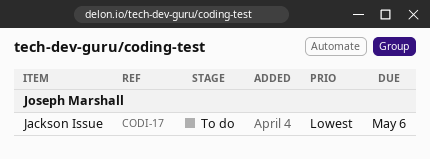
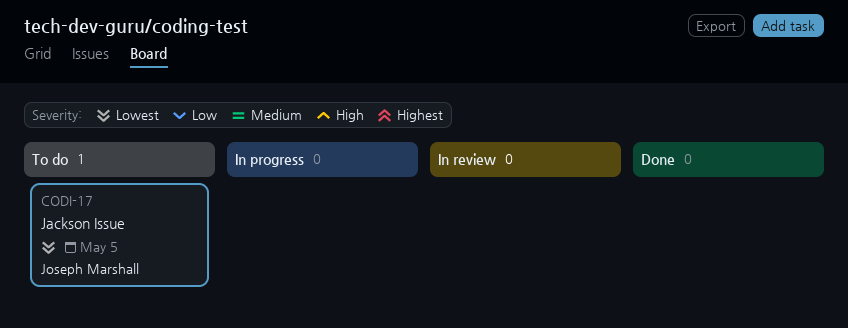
CODI-17, due: May 6 -> May 5

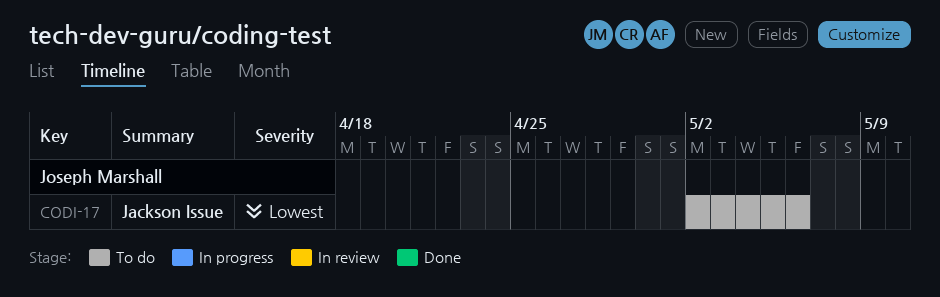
CODI-17, due: May 5 -> May 6

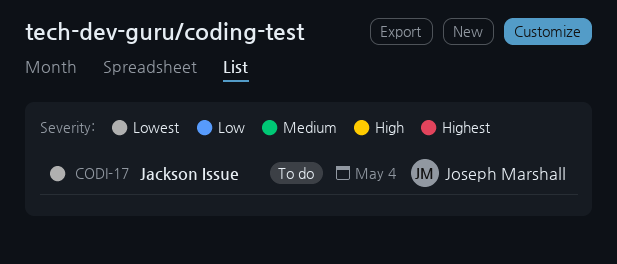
CODI-17, due: May 6 -> May 4

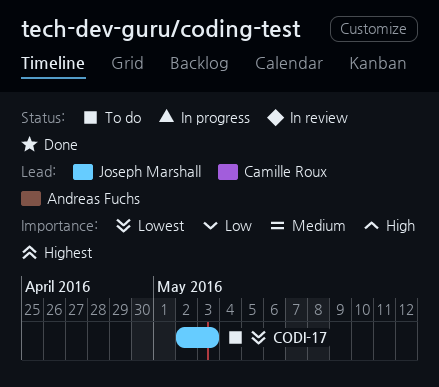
CODI-17, due: May 4 -> May 3

